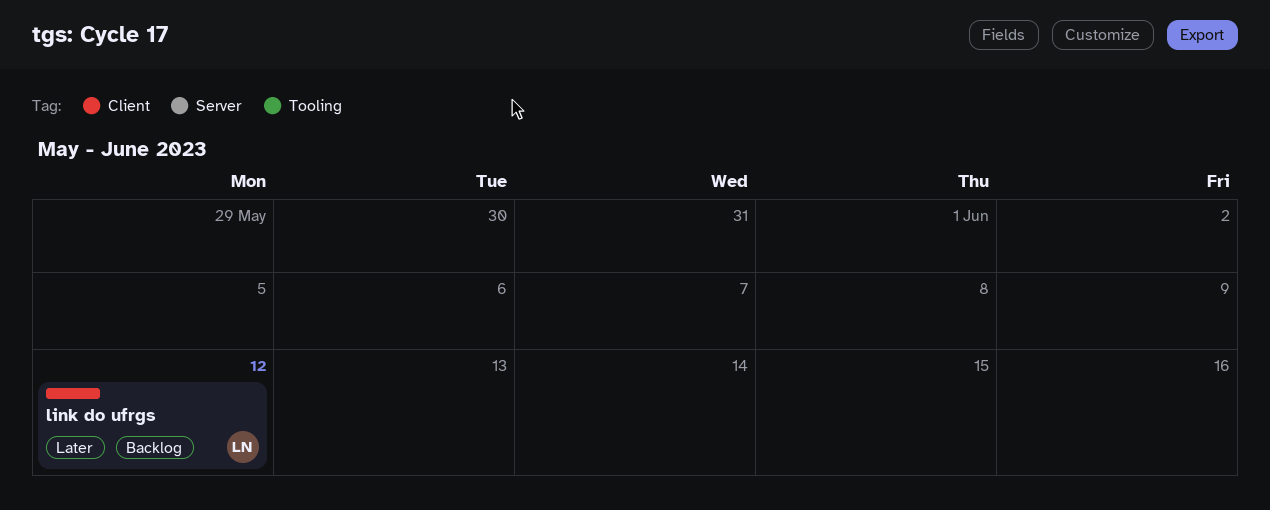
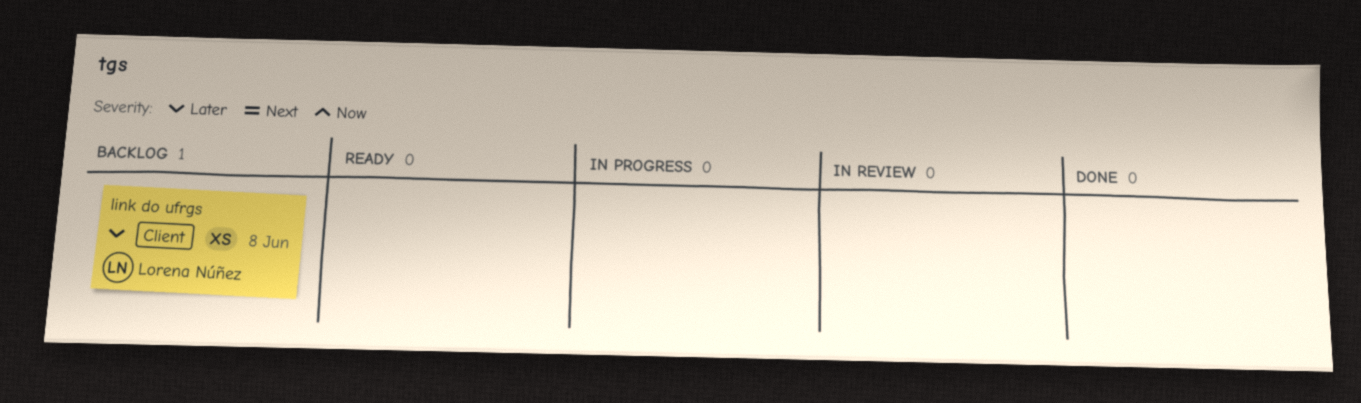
link do ufrgs, due: Jun 12 -> Jun 8

